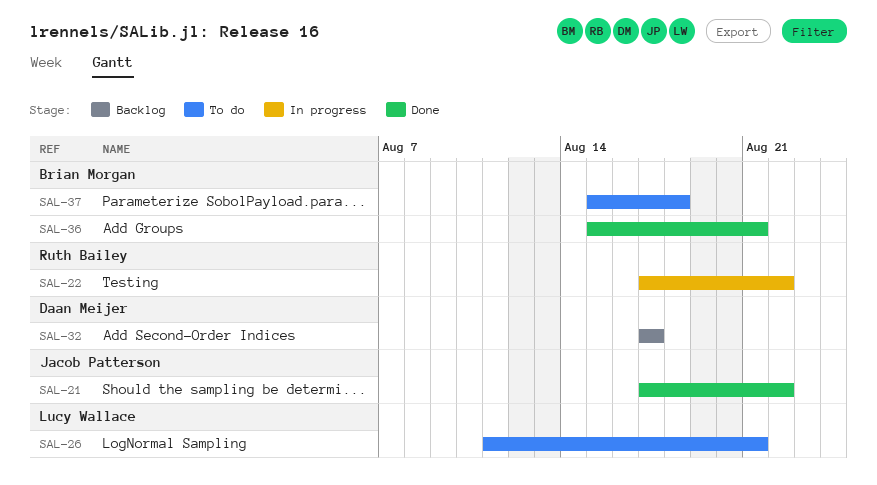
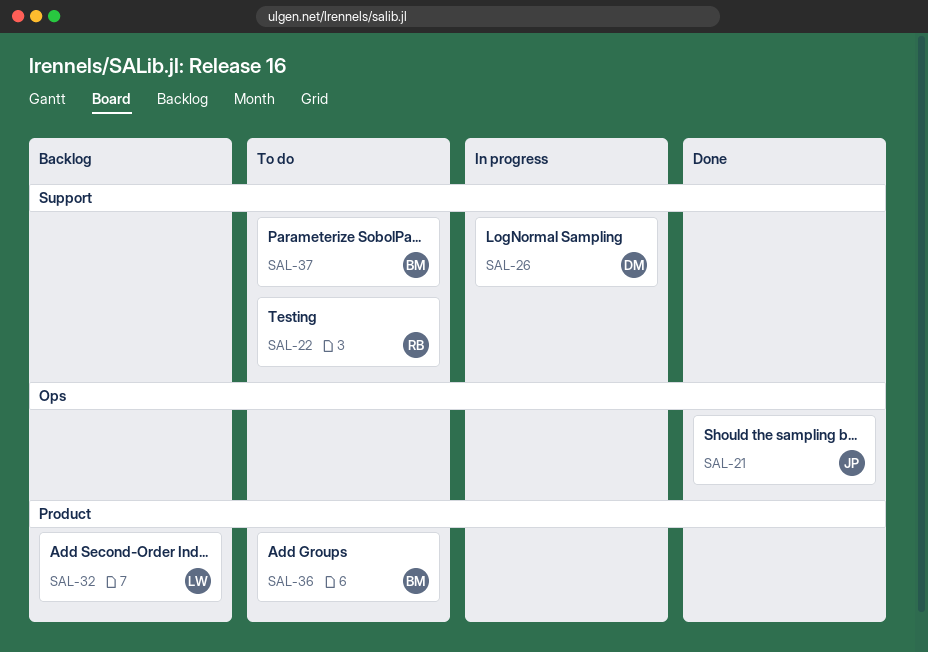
SAL-22, status: In progress -> To do
SAL-26, status: To do -> In progress
SAL-26, owner: Lucy Wallace -> Daan Meijer
SAL-32, owner: Daan Meijer -> Lucy Wallace
SAL-36, status: Done -> To do

